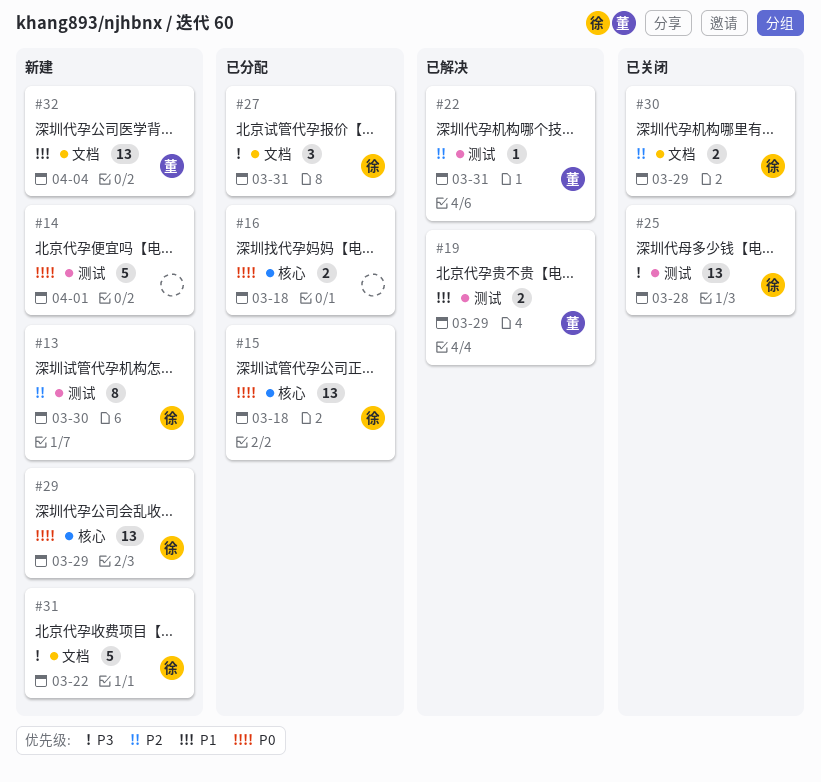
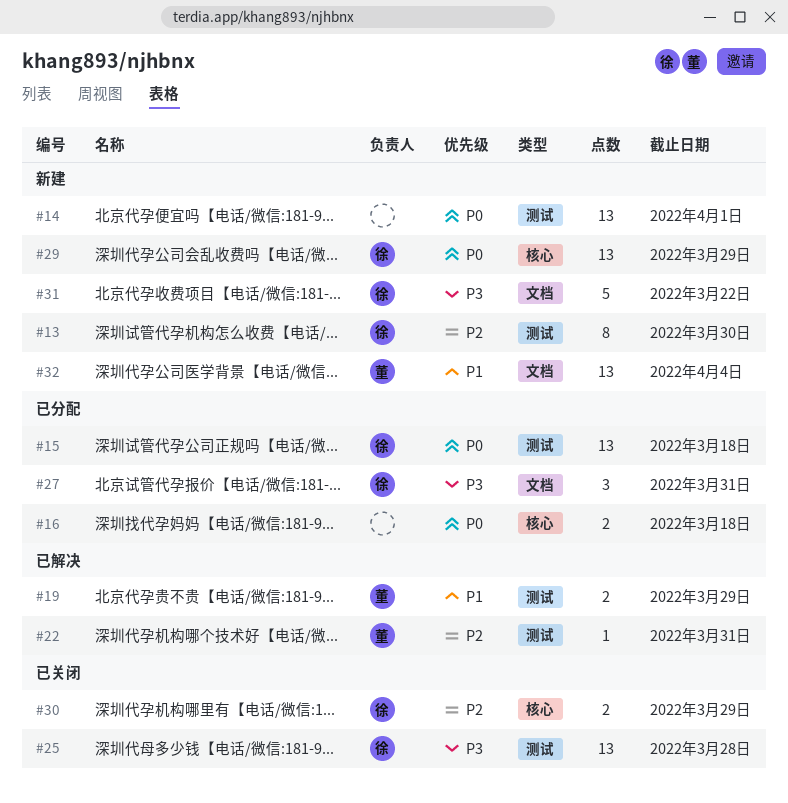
#14, estimate: 5 -> 13
#15, label: 核心 -> 测试
#30, label: 文档 -> 核心

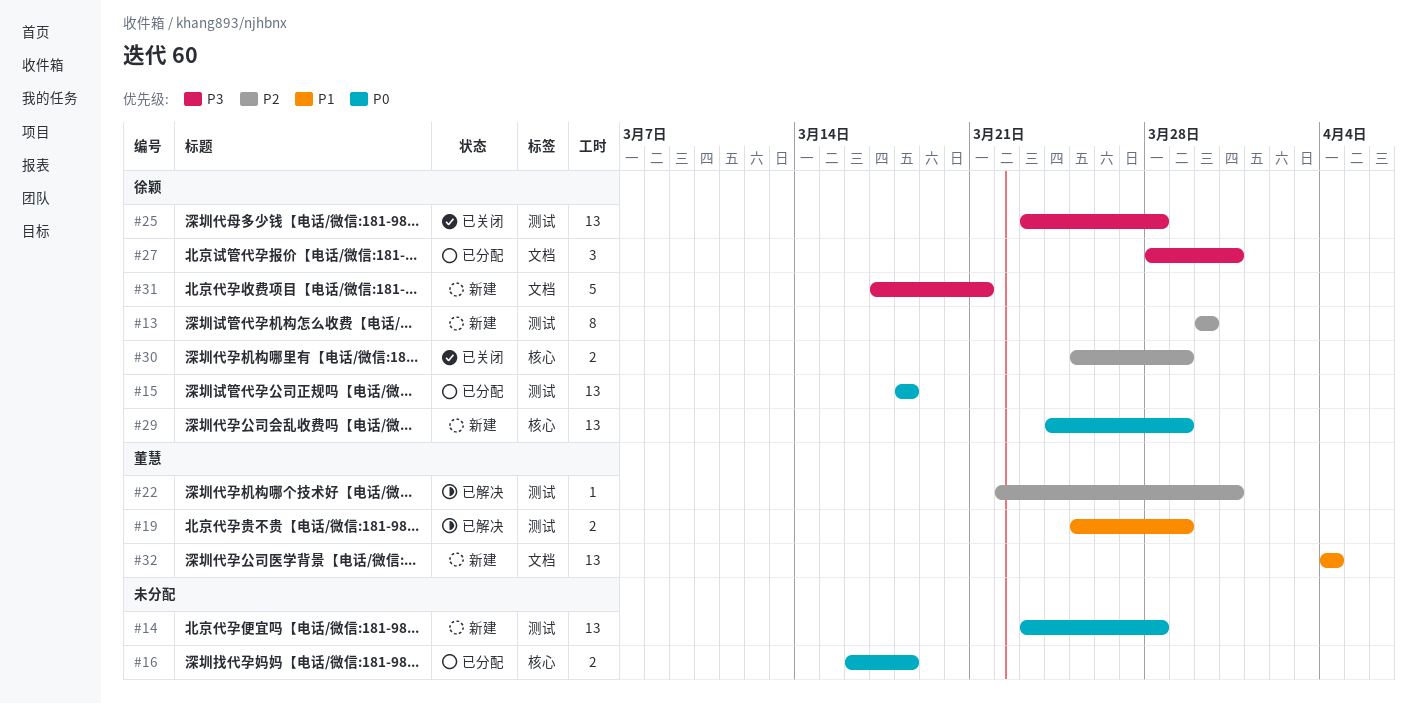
#14, due: Apr 1 -> Mar 28
#31, due: Mar 22 -> Mar 21

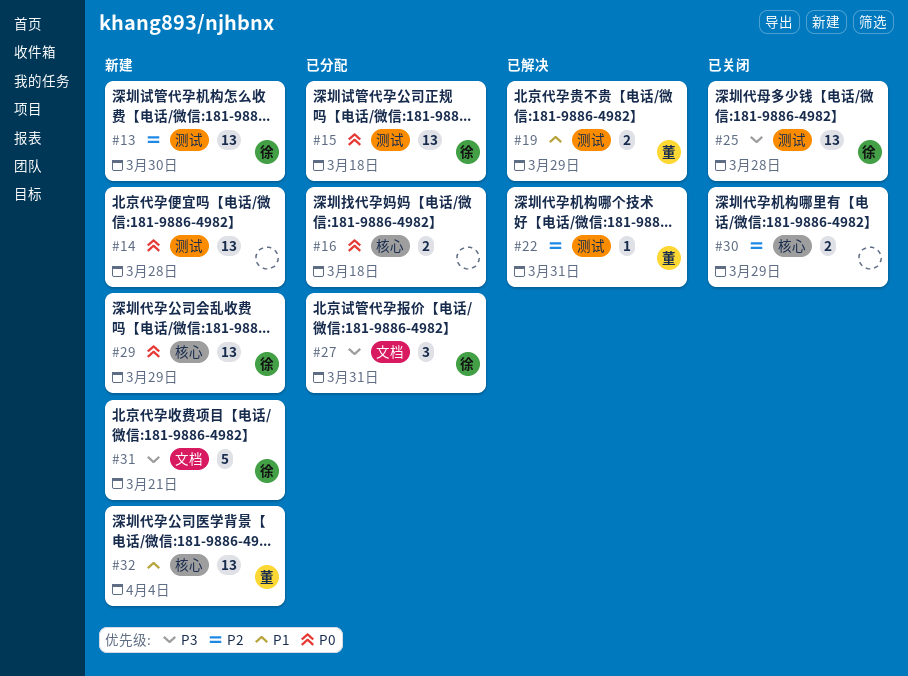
#13, estimate: 8 -> 13
#30, owner: 徐颖 -> none
#32, label: 文档 -> 核心

